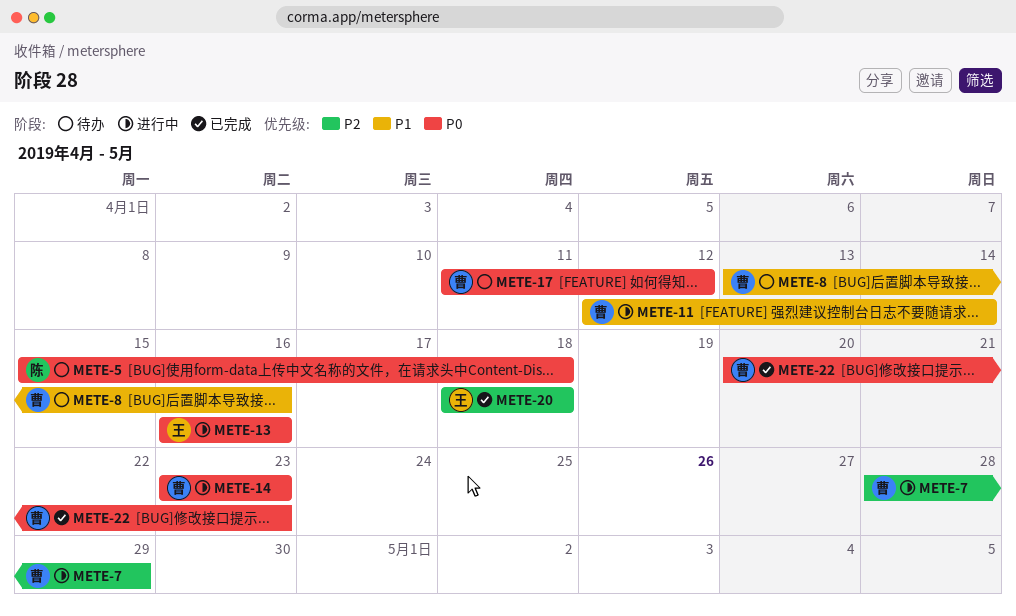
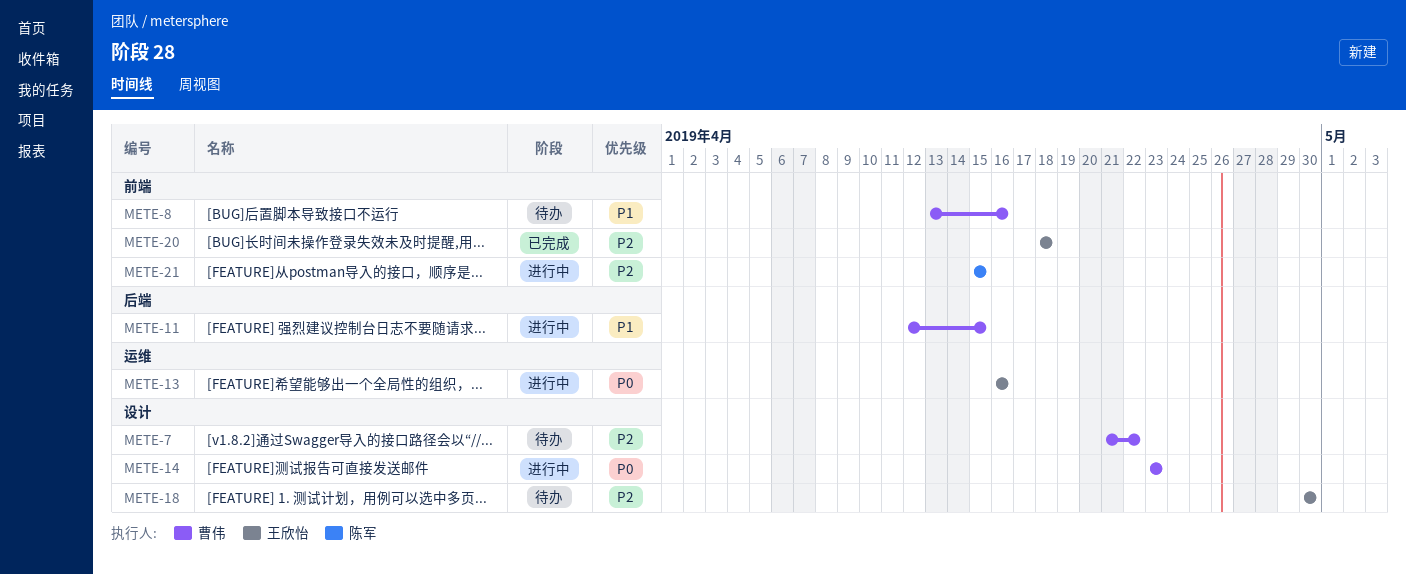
METE-5: present -> none
METE-7, status: 进行中 -> 待办
METE-7, start: Apr 28 -> Apr 21
METE-7, due: Apr 29 -> Apr 22
METE-11, due: Apr 14 -> Apr 15
METE-17: present -> none
METE-18: none -> present
METE-21: none -> present
METE-22: present -> none

